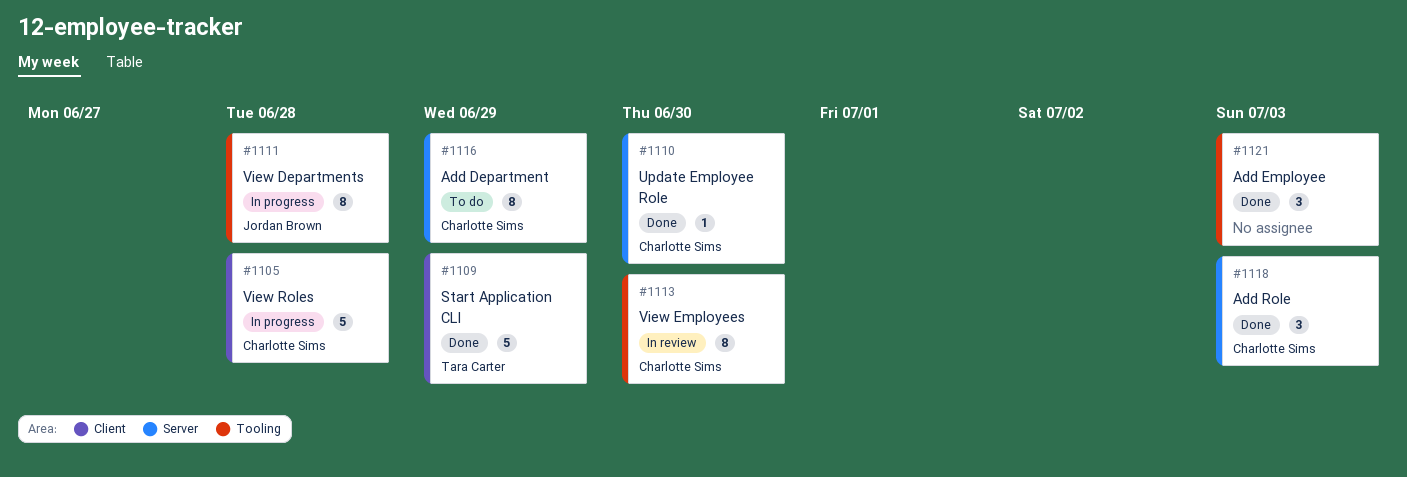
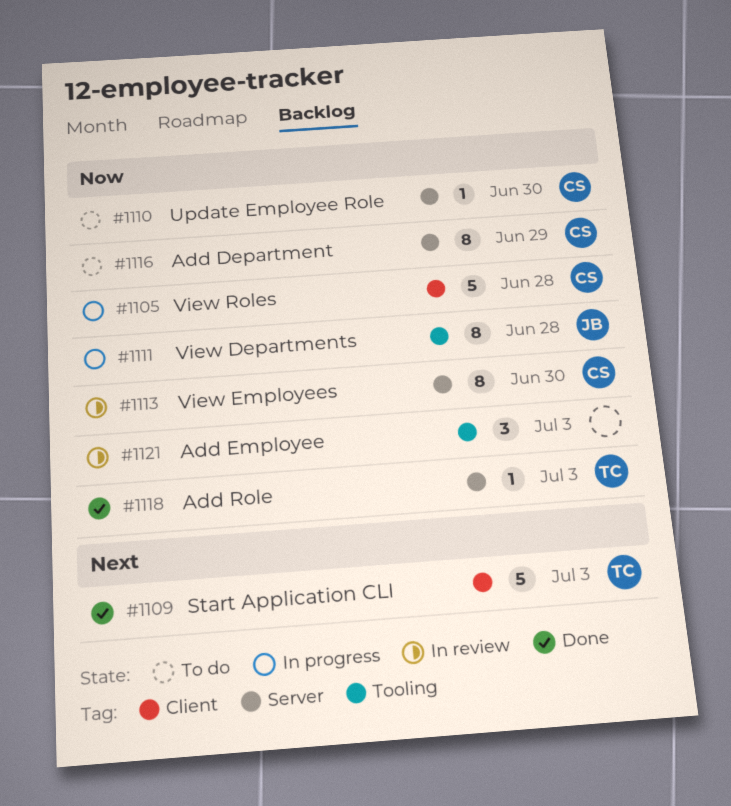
#1109, due: Jun 29 -> Jul 3
#1110, status: Done -> To do
#1113, label: Tooling -> Server
#1118, owner: Charlotte Sims -> Tara Carter
#1118, estimate: 3 -> 1
#1121, status: Done -> In review

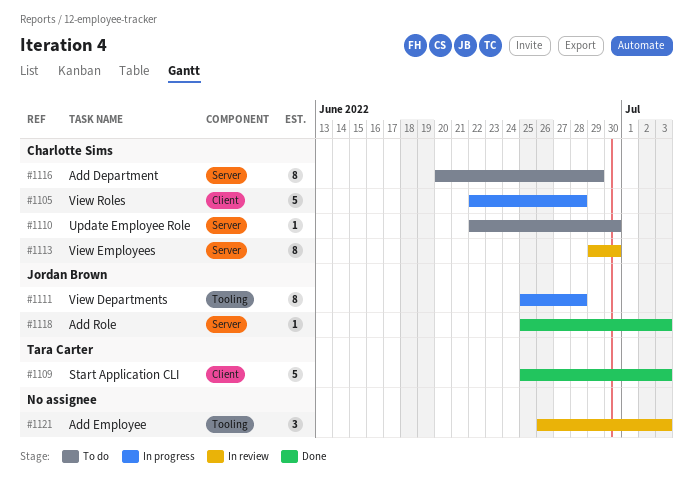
#1118, owner: Tara Carter -> Jordan Brown

